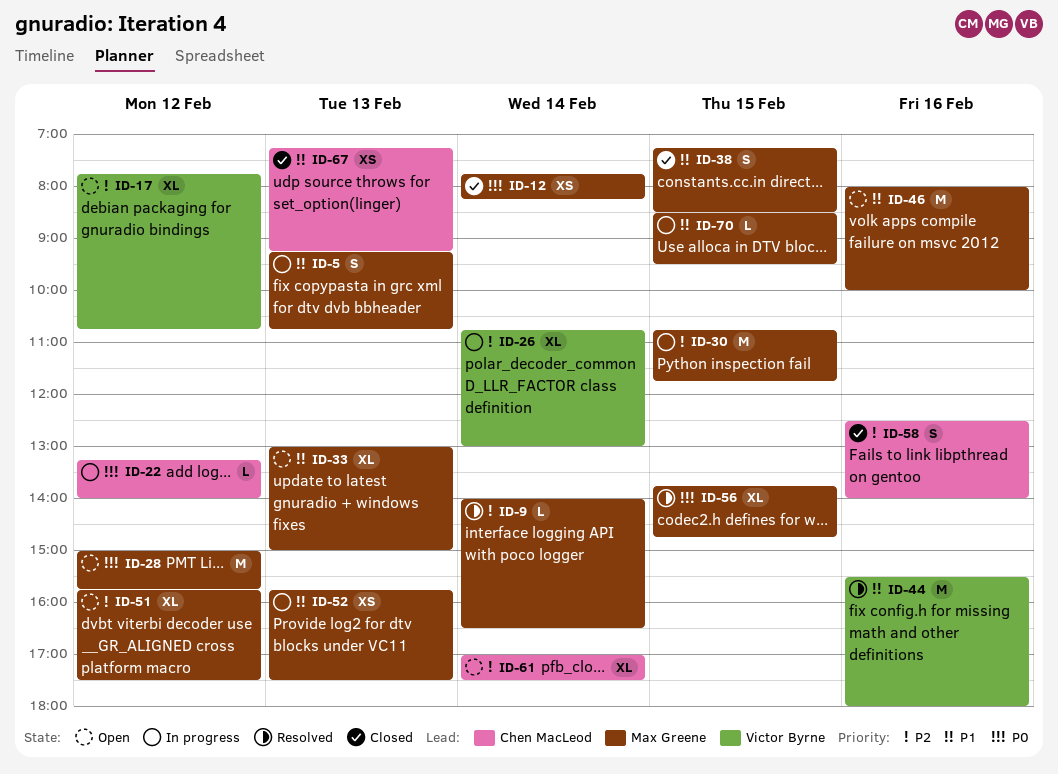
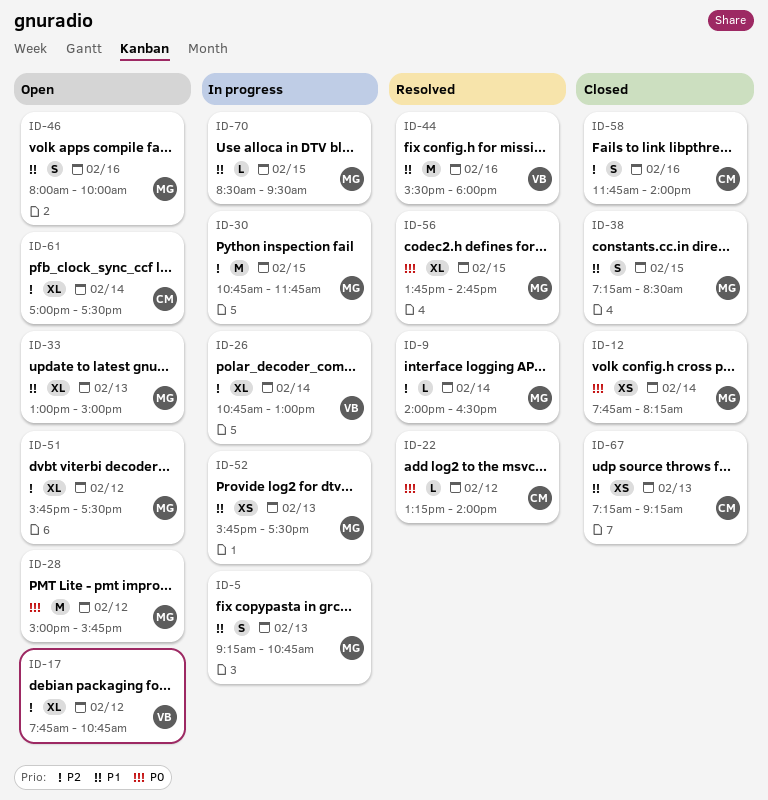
ID-22, status: In progress -> Resolved
ID-46, estimate: M -> S
ID-58, begins: 12:30 -> 11:45

